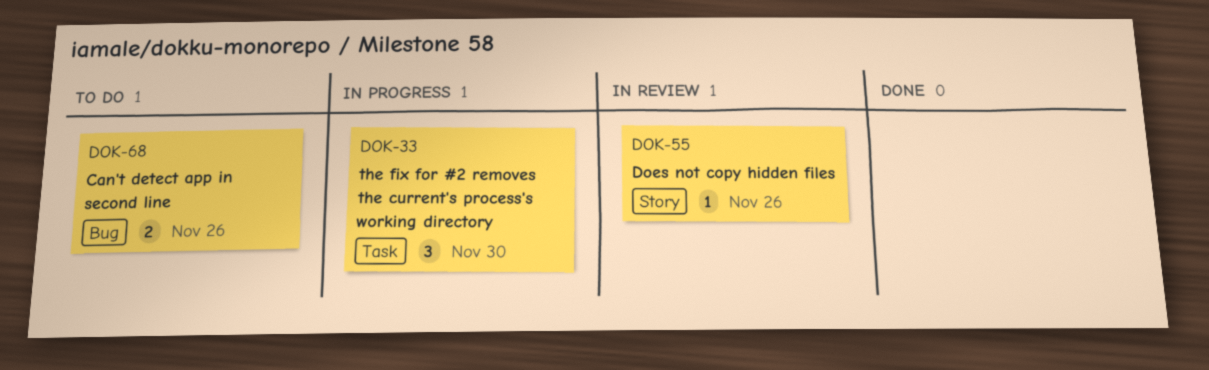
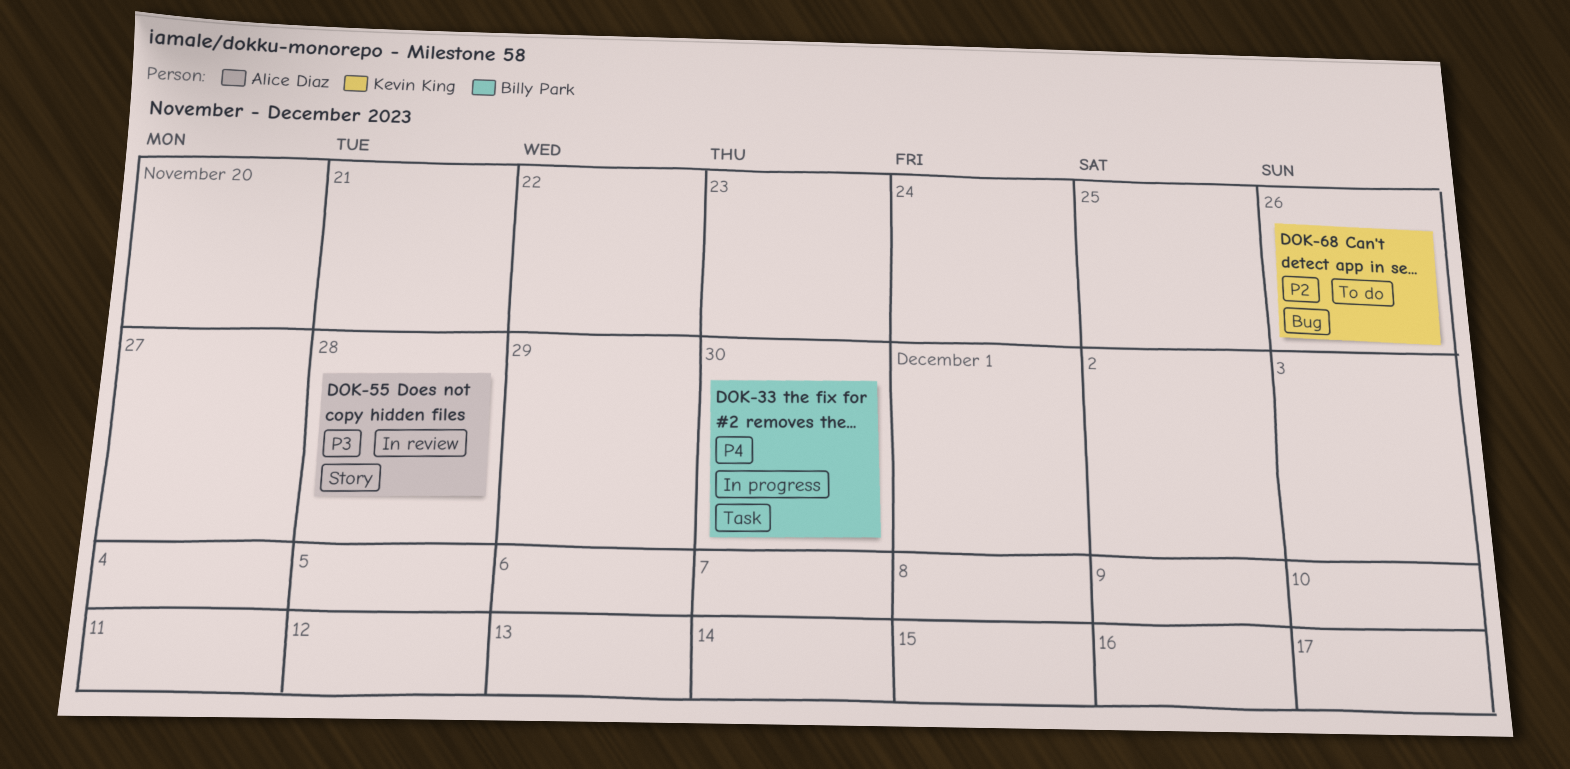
DOK-55, due: Nov 26 -> Nov 28

